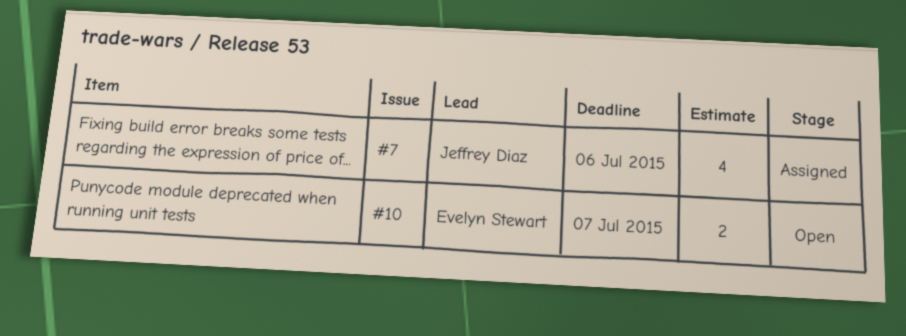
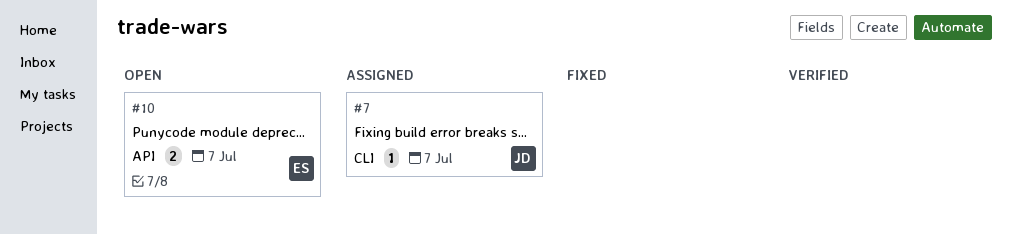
#7, estimate: 4 -> 1
#7, due: Jul 6 -> Jul 7

